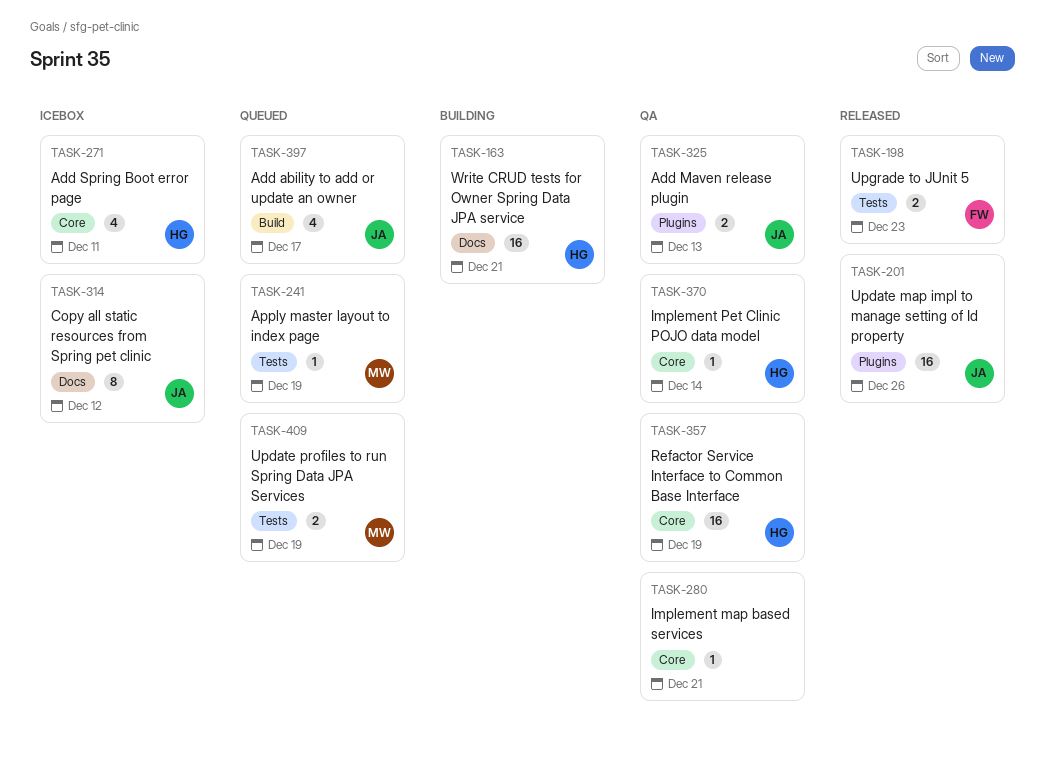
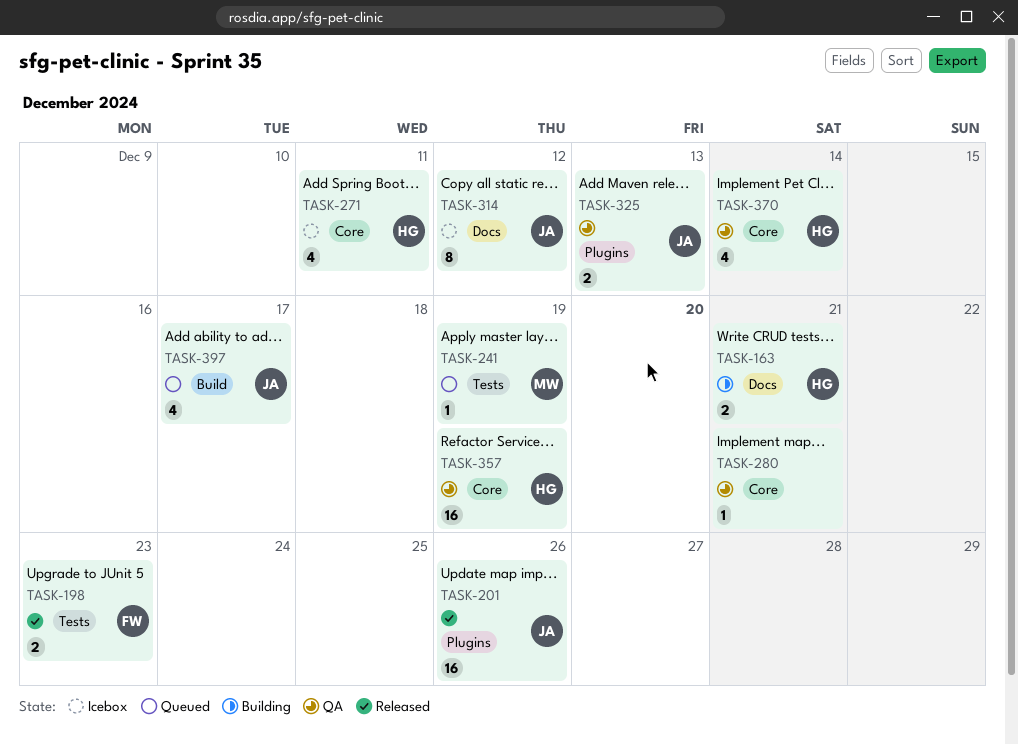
TASK-163, estimate: 16 -> 2
TASK-370, estimate: 1 -> 4
TASK-409: present -> none

